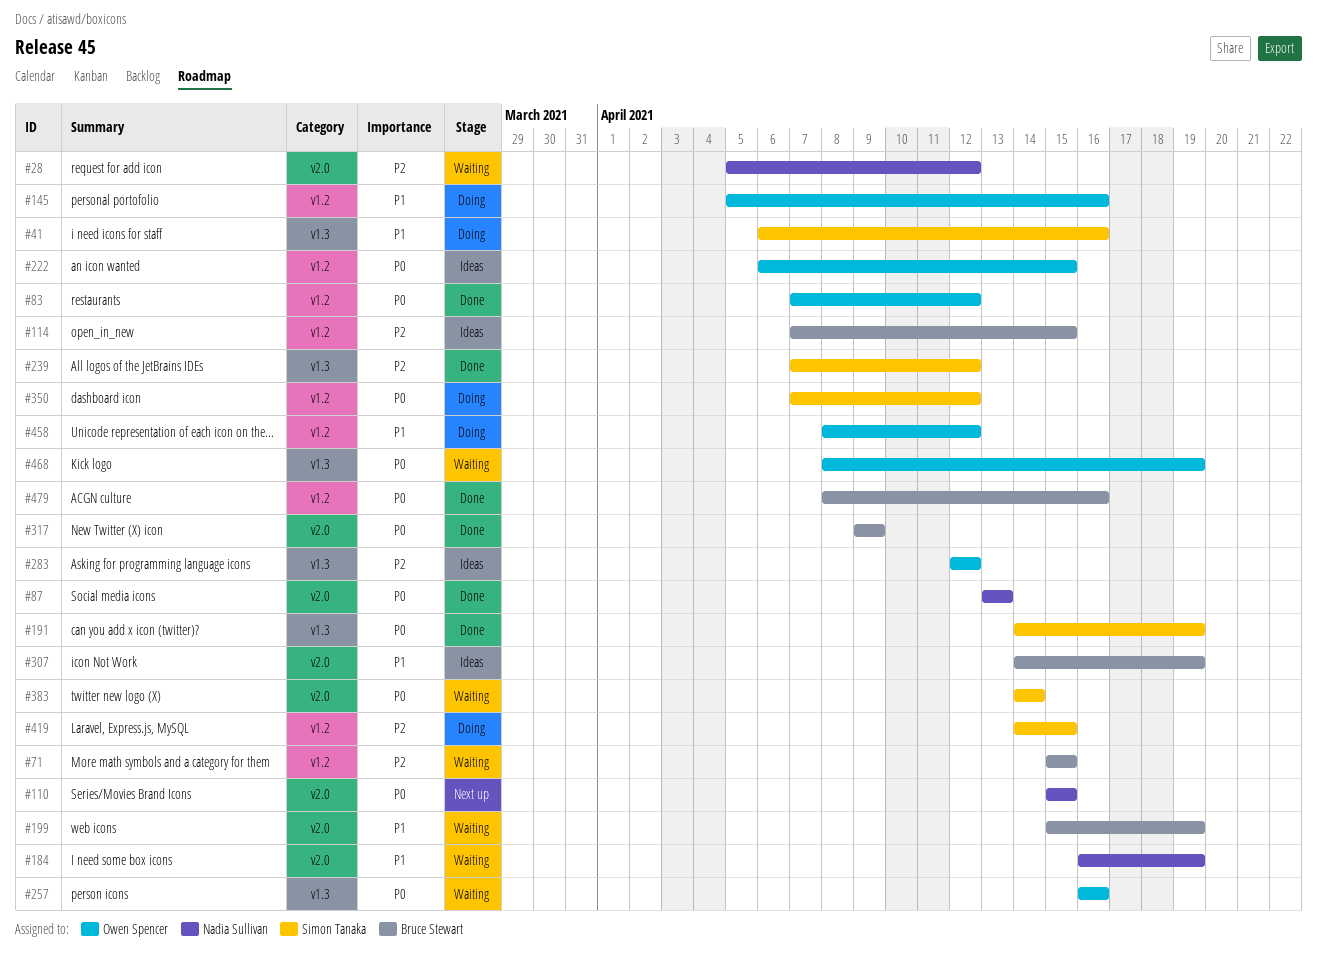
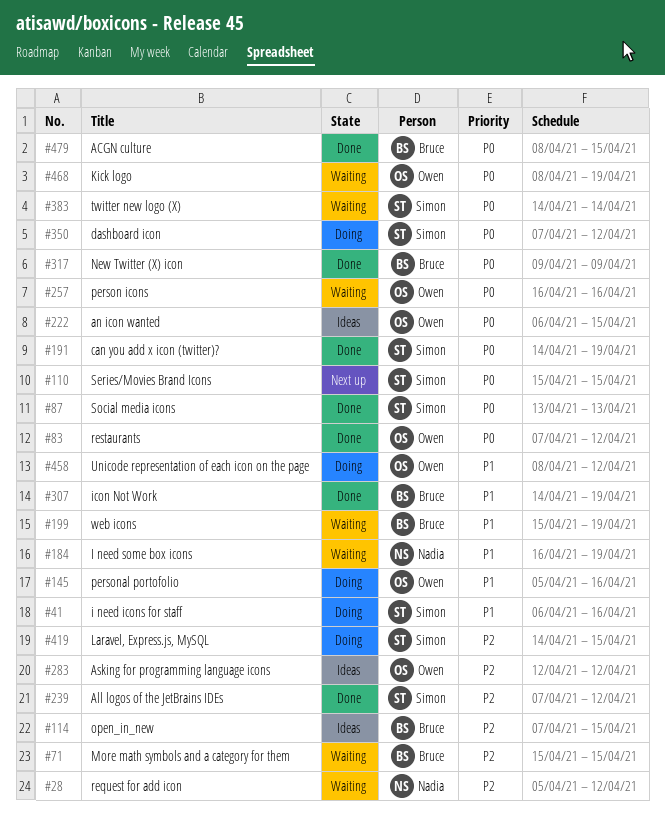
#87, owner: Nadia Sullivan -> Simon Tanaka
#110, owner: Nadia Sullivan -> Simon Tanaka
#307, status: Ideas -> Done
#479, due: Apr 16 -> Apr 15

